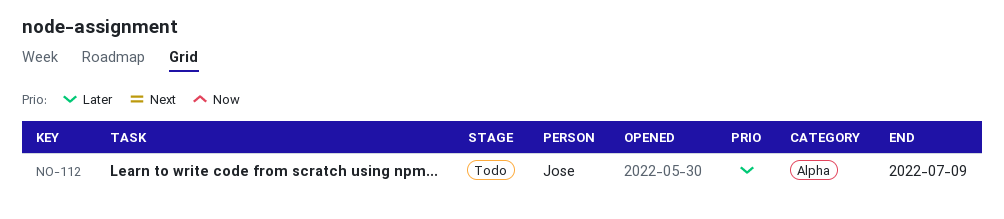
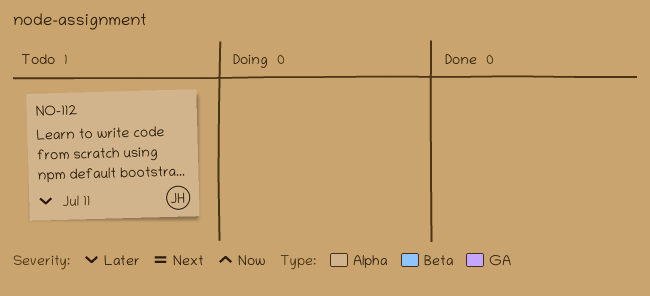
NO-112, due: Jul 9 -> Jul 11

